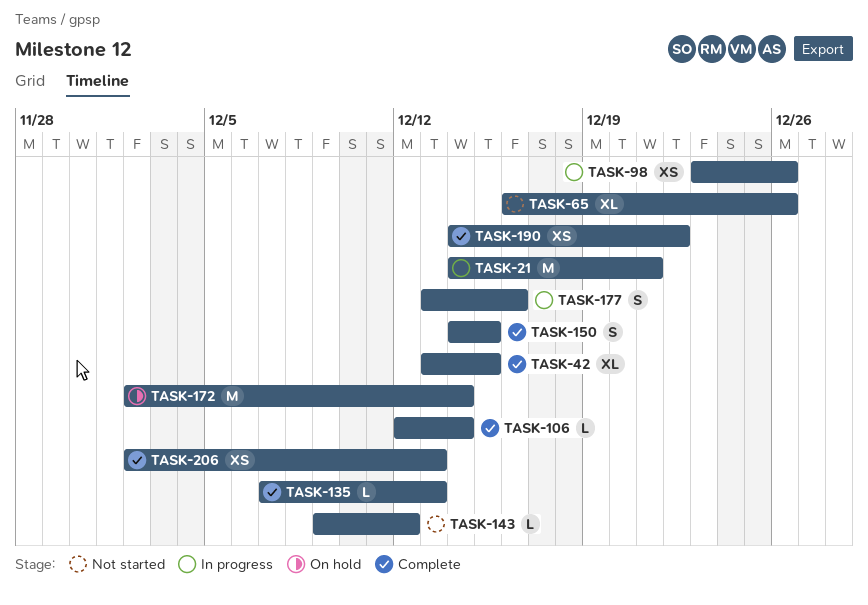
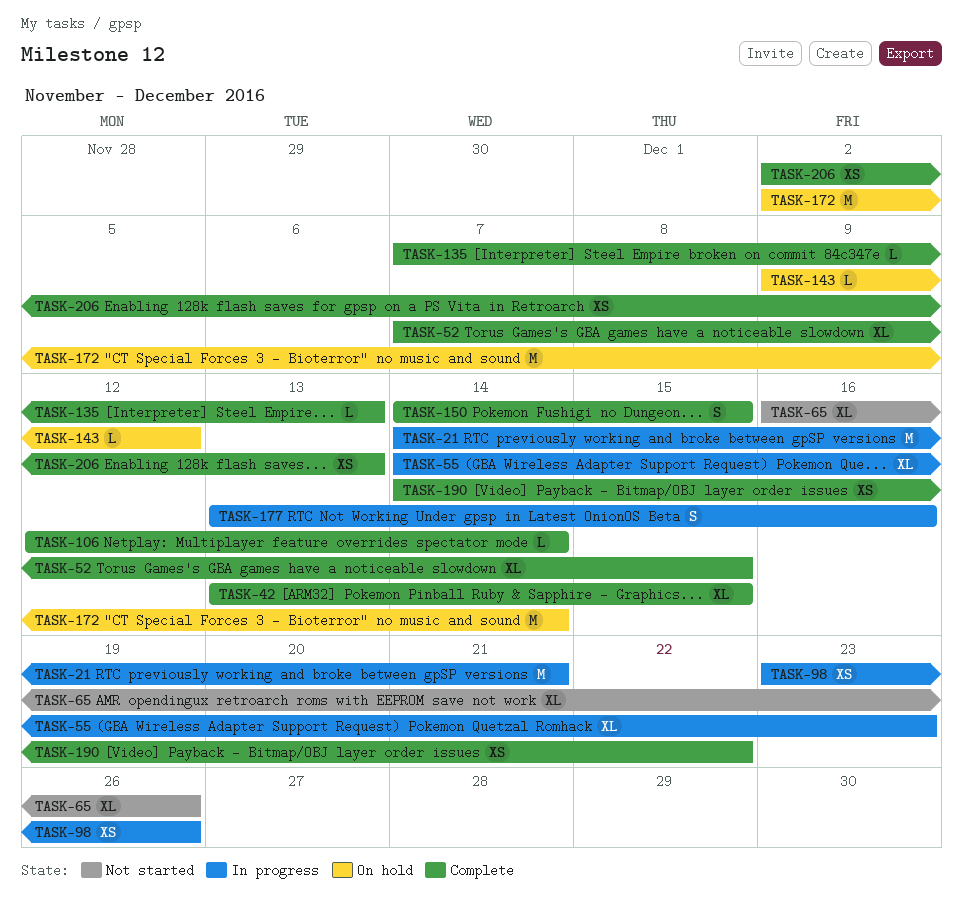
TASK-52: none -> present
TASK-55: none -> present
TASK-143, status: Not started -> On hold

